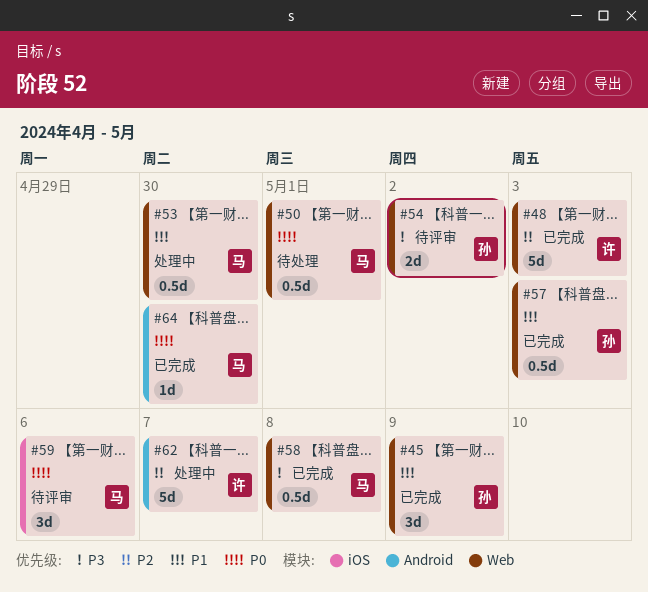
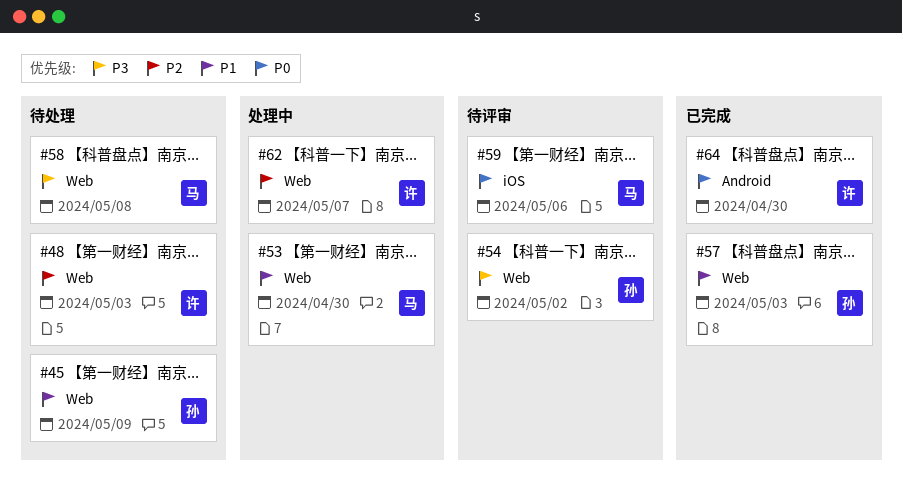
#45, status: 已完成 -> 待处理
#48, status: 已完成 -> 待处理
#50: present -> none
#58, status: 已完成 -> 待处理
#62, label: Android -> Web
#64, owner: 马 -> 许

